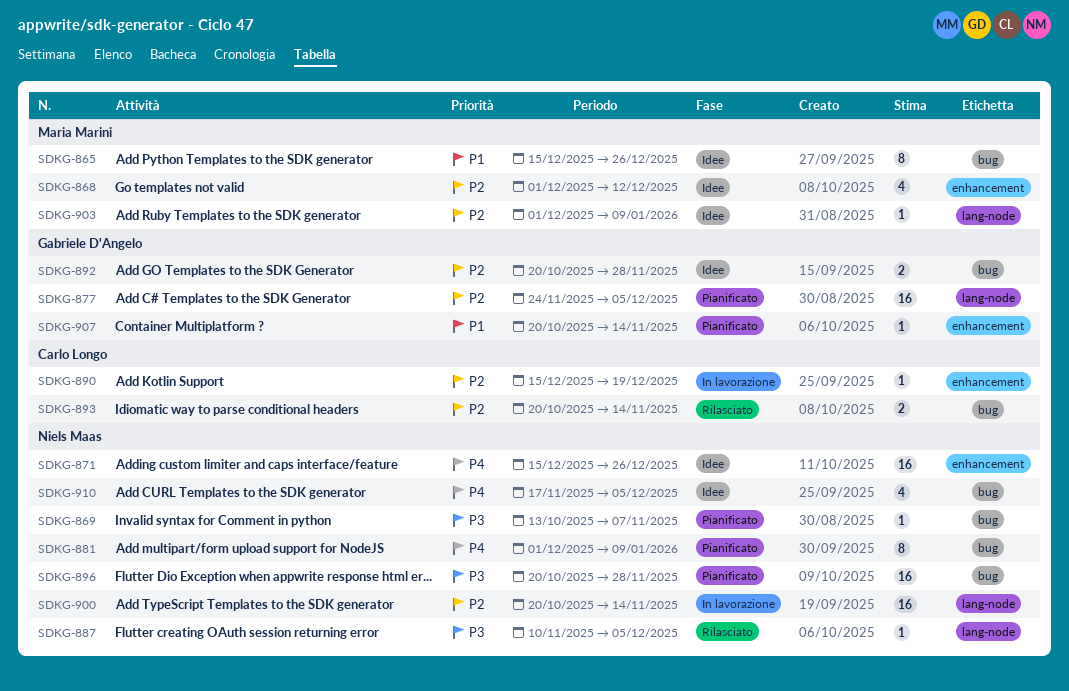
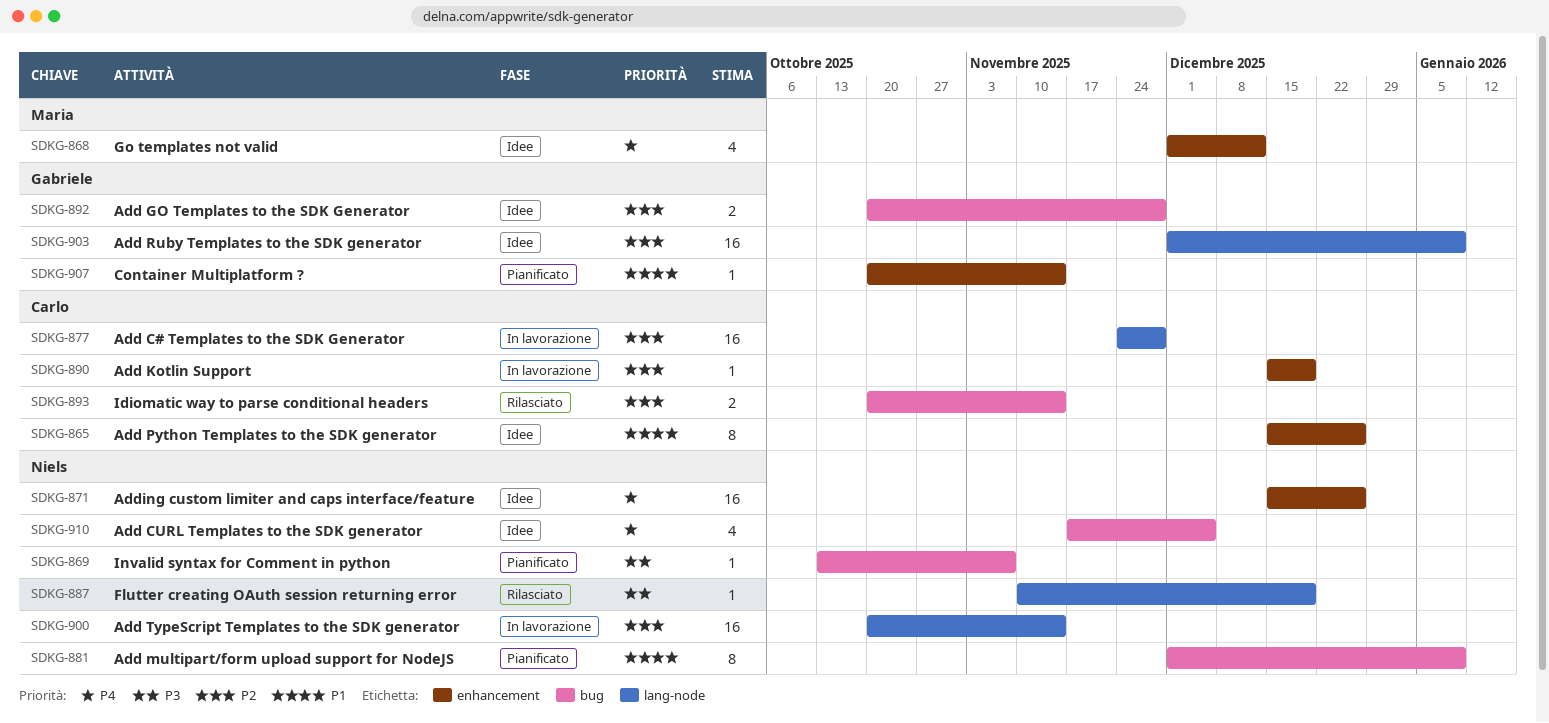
SDKG-865, owner: Maria Marini -> Carlo Longo
SDKG-865, label: bug -> enhancement
SDKG-868, priority: P2 -> P4
SDKG-877, status: Pianificato -> In lavorazione
SDKG-877, owner: Gabriele D'Angelo -> Carlo Longo
SDKG-877, due: Dec 5 -> Nov 28
SDKG-881, priority: P4 -> P1
SDKG-887, due: Dec 5 -> Dec 19
SDKG-896: present -> none
SDKG-903, owner: Maria Marini -> Gabriele D'Angelo
SDKG-903, estimate: 1 -> 16

